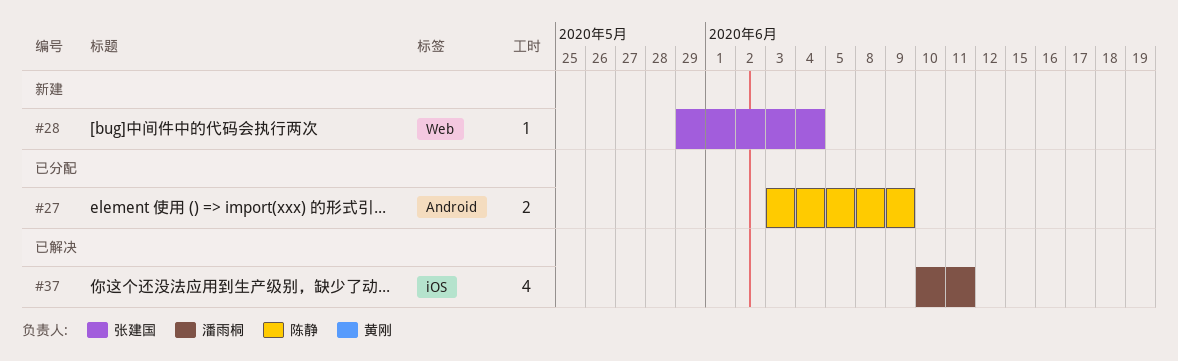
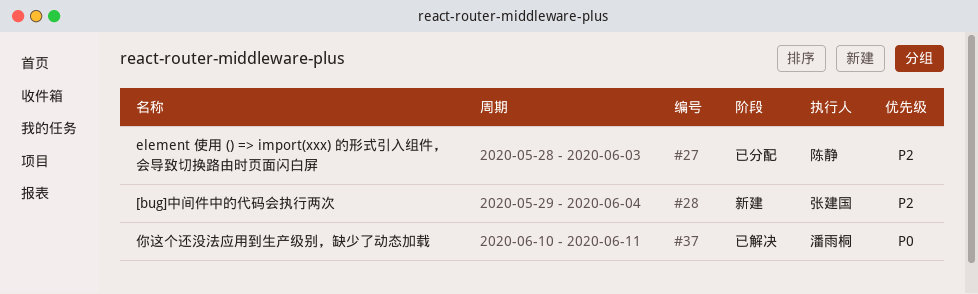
#27, start: Jun 3 -> May 28
#27, due: Jun 9 -> Jun 3

